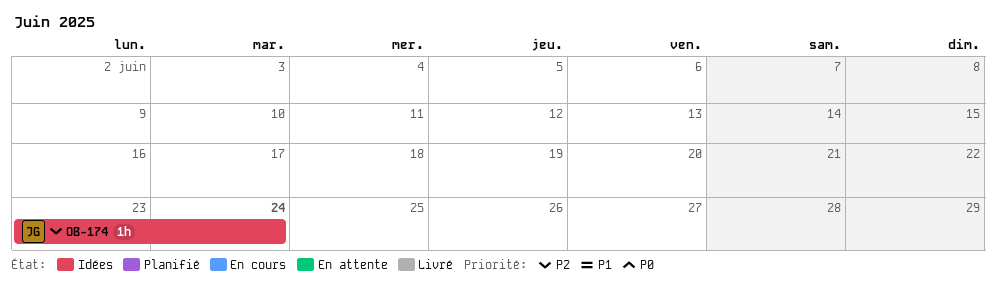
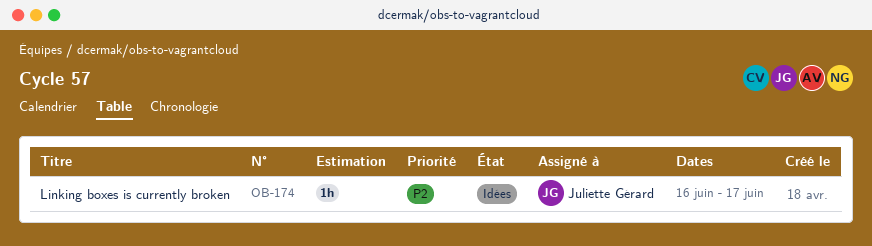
OB-174, start: Jun 23 -> Jun 16
OB-174, due: Jun 24 -> Jun 17

